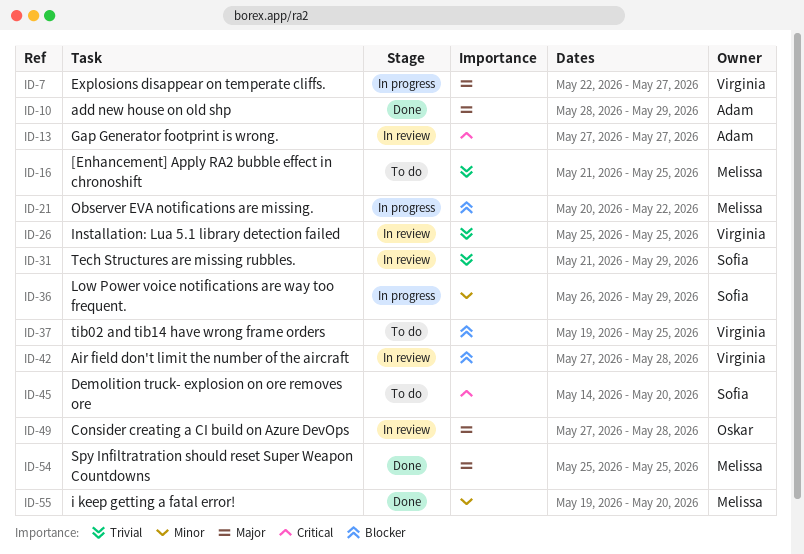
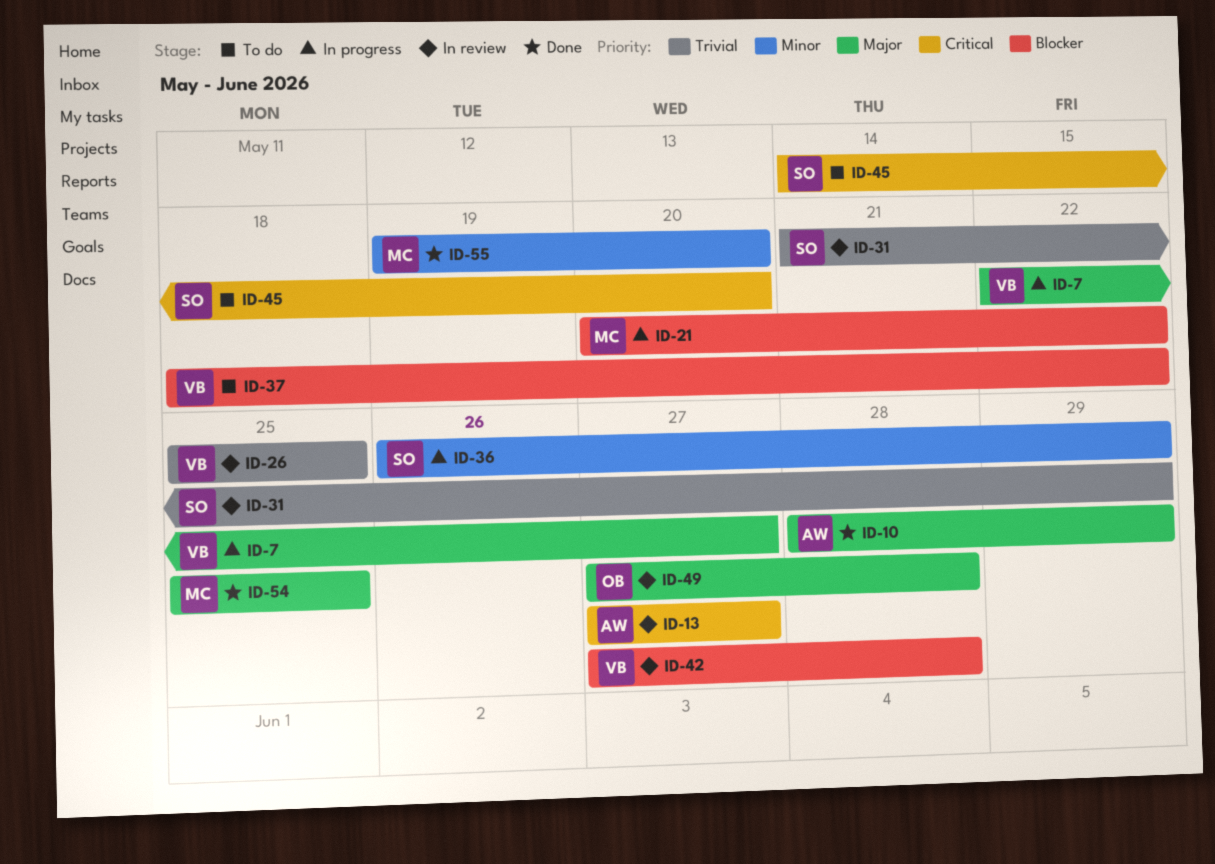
ID-16: present -> none
ID-37, start: May 19 -> May 18
ID-37, due: May 25 -> May 22

